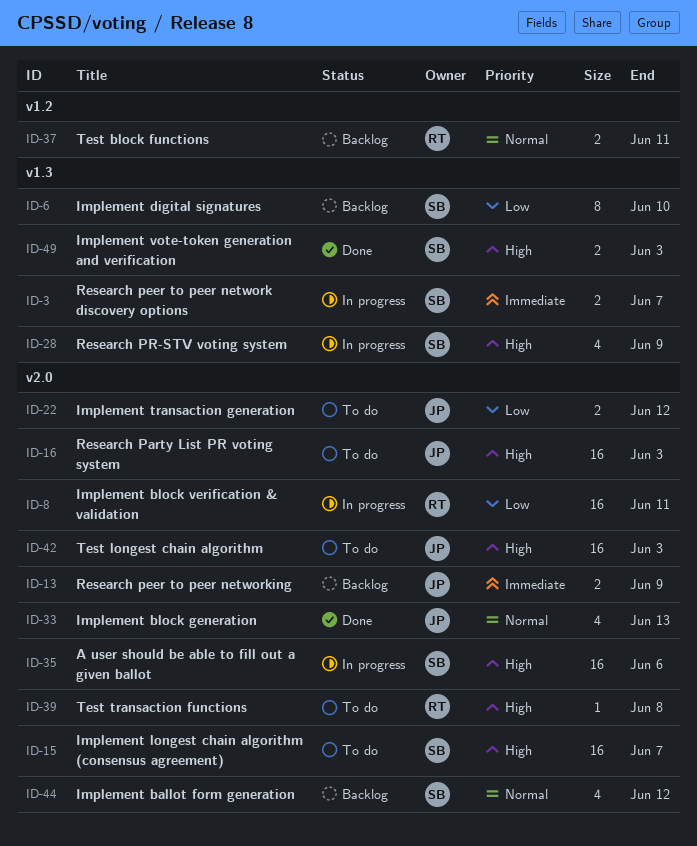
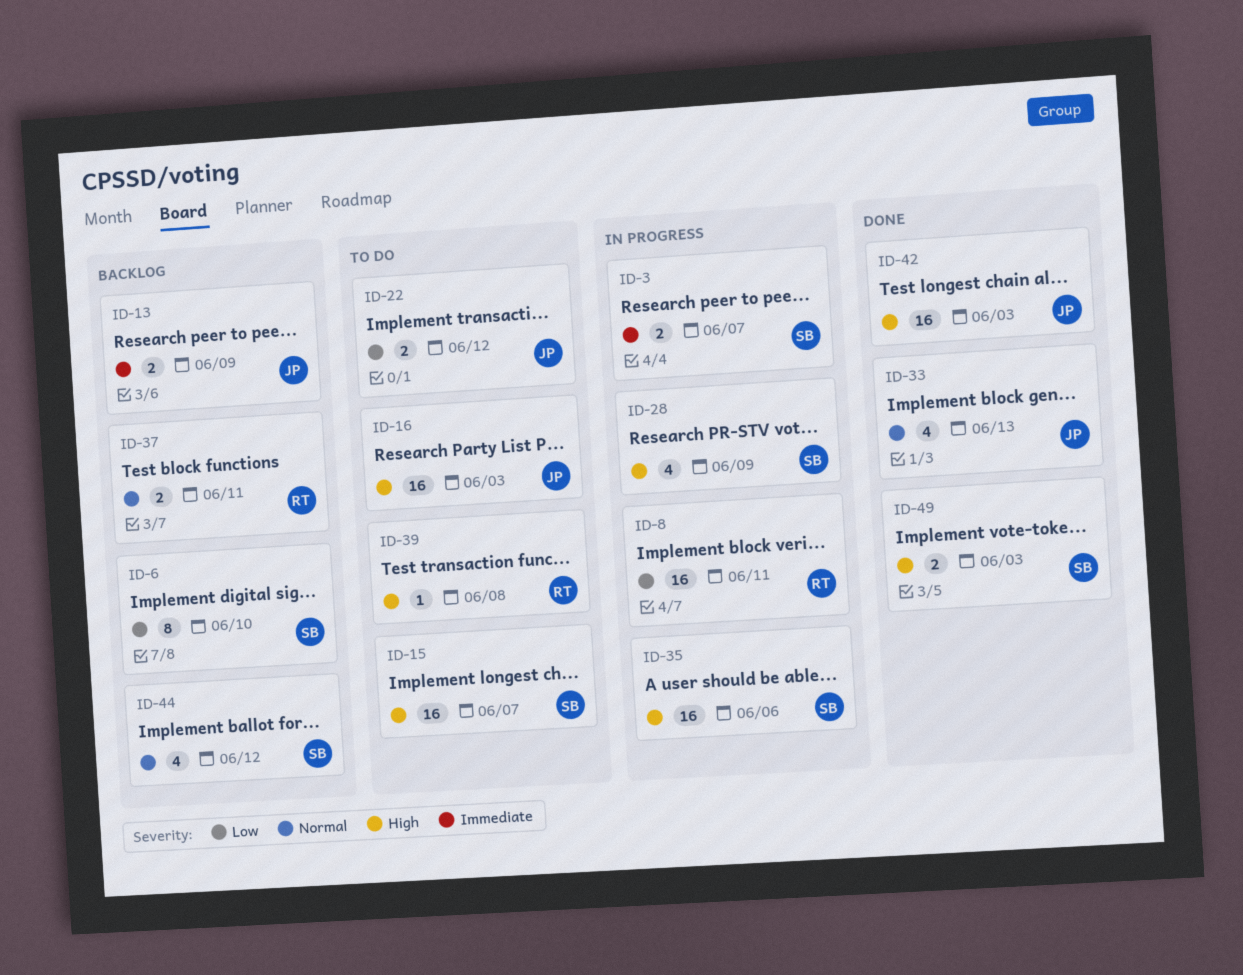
ID-42, status: To do -> Done

